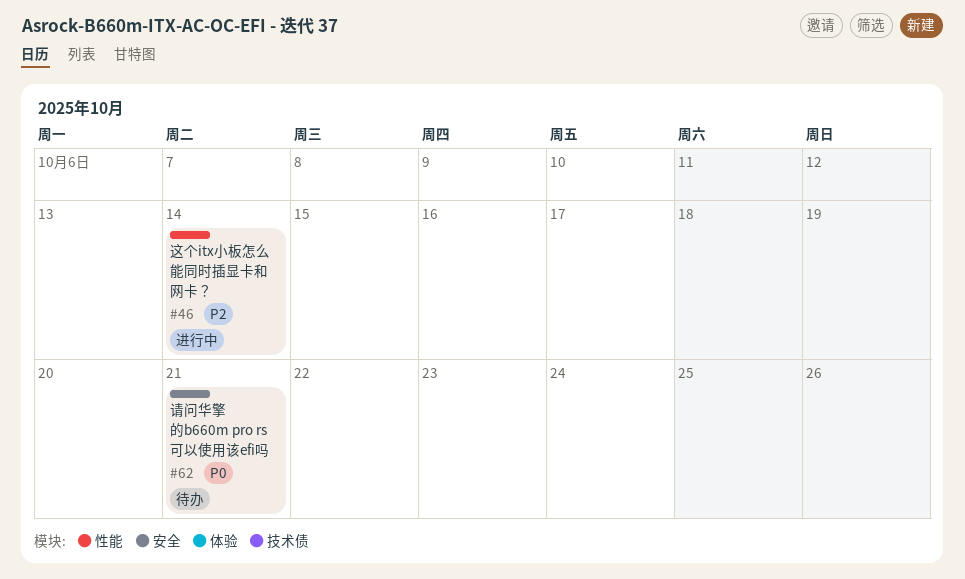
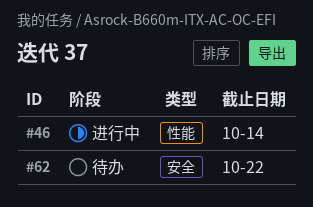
#62, due: Oct 21 -> Oct 22

